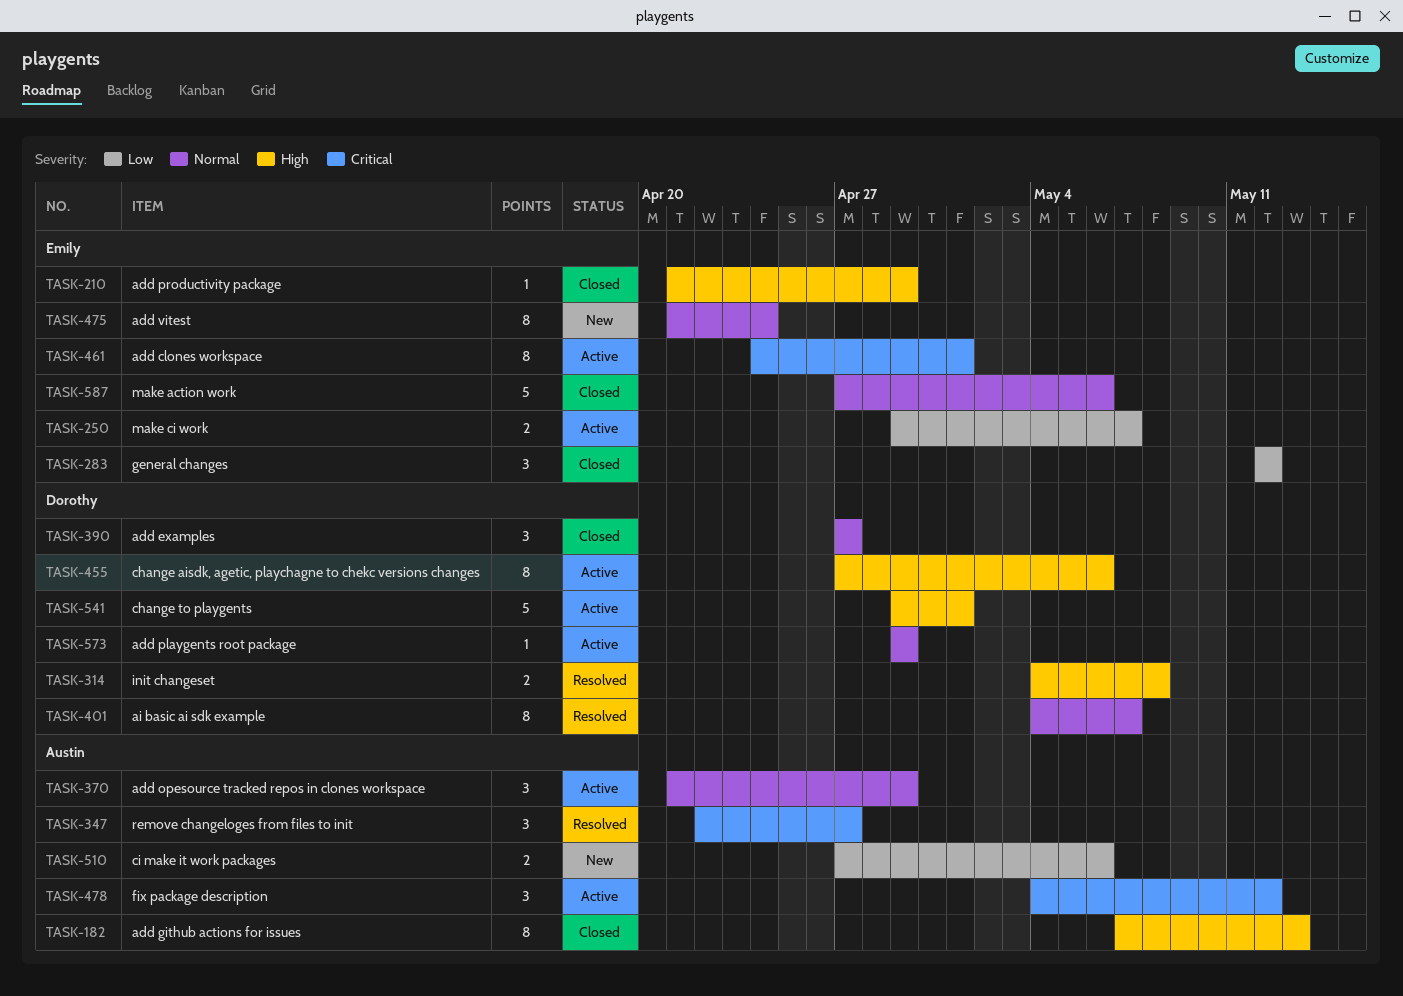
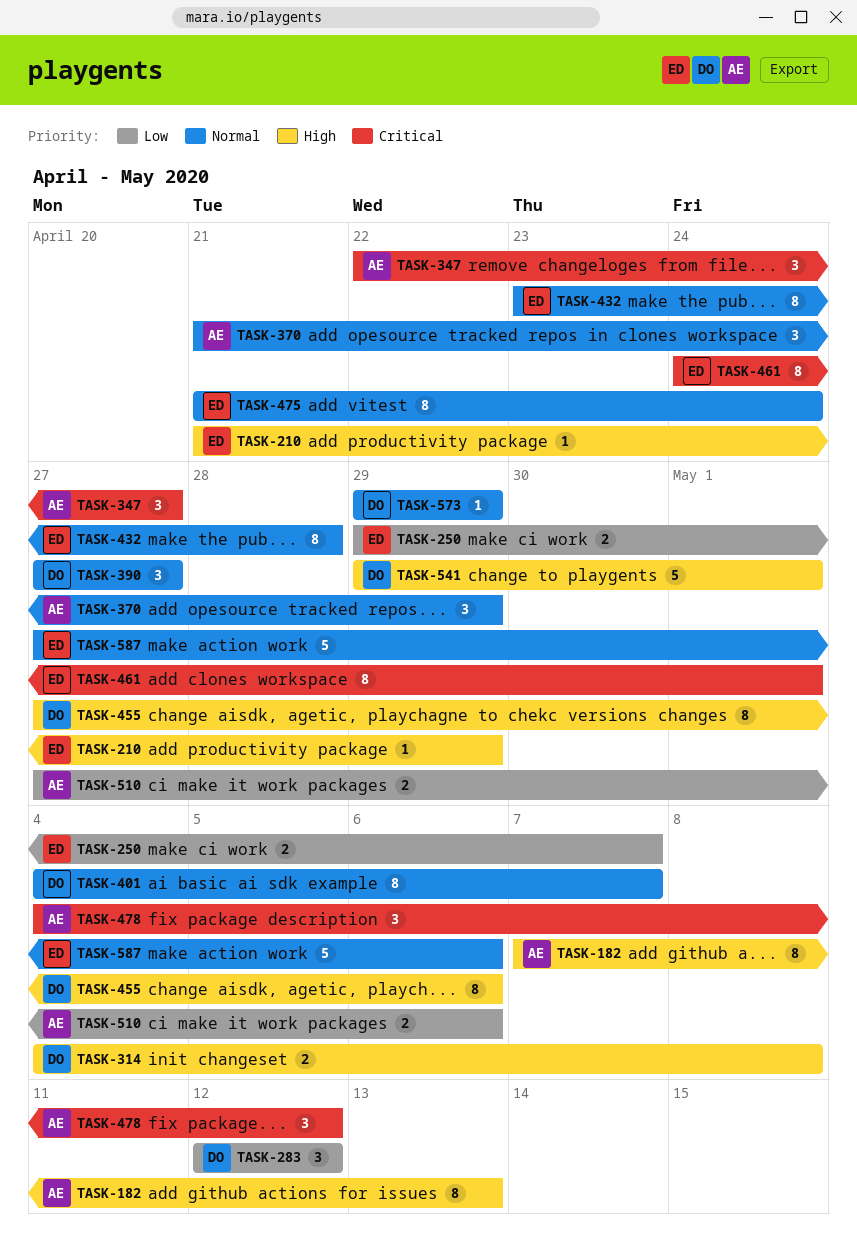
TASK-283, owner: Emily -> Dorothy
TASK-432: none -> present

